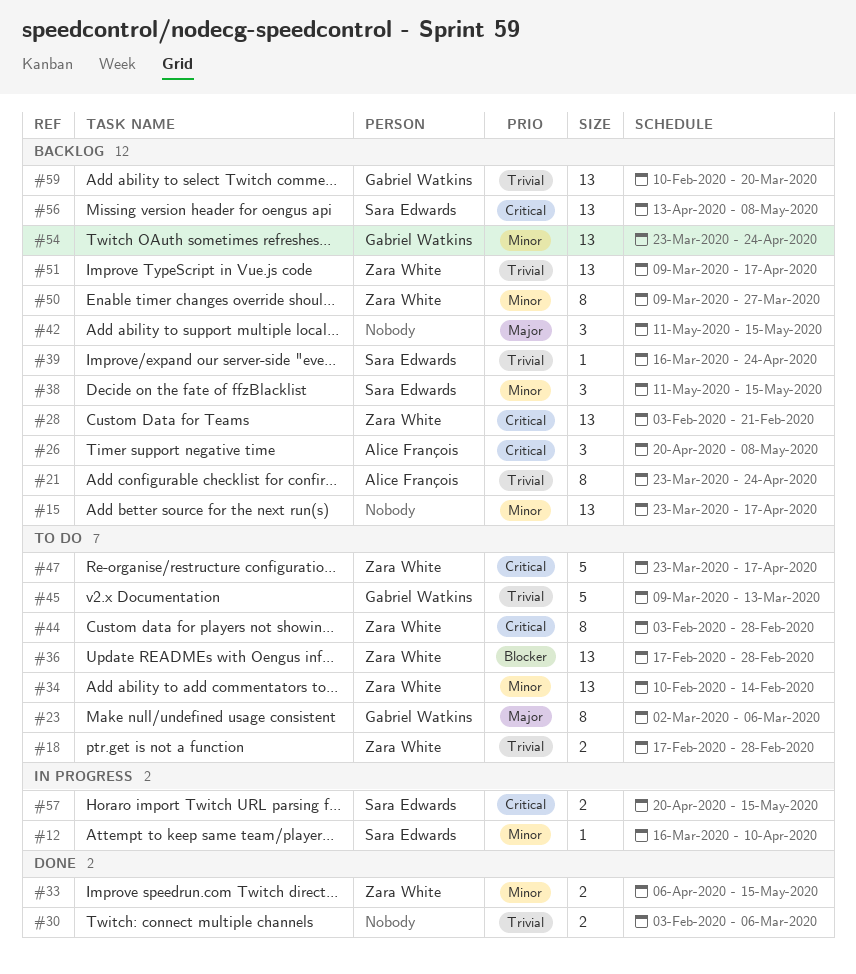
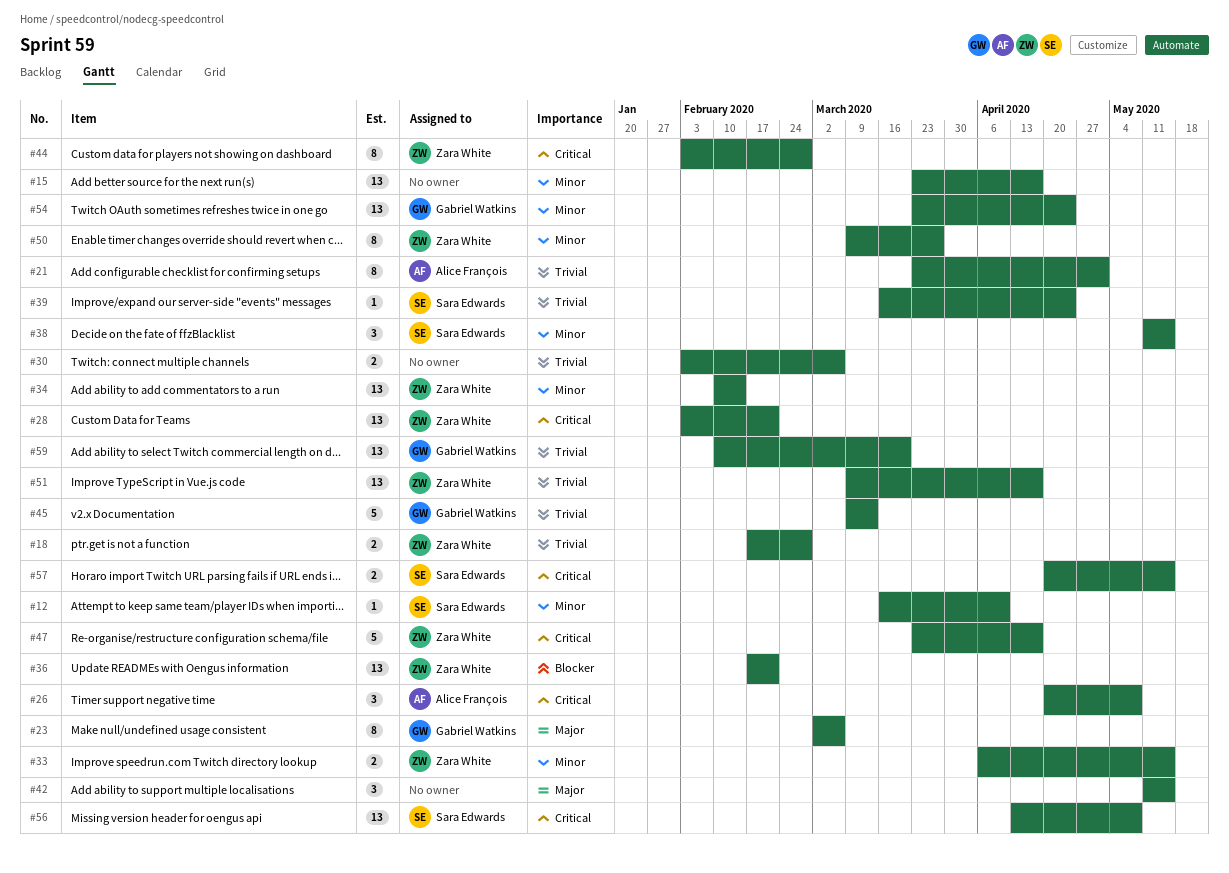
#21, due: Apr 24 -> May 1
#36, due: Feb 28 -> Feb 21

